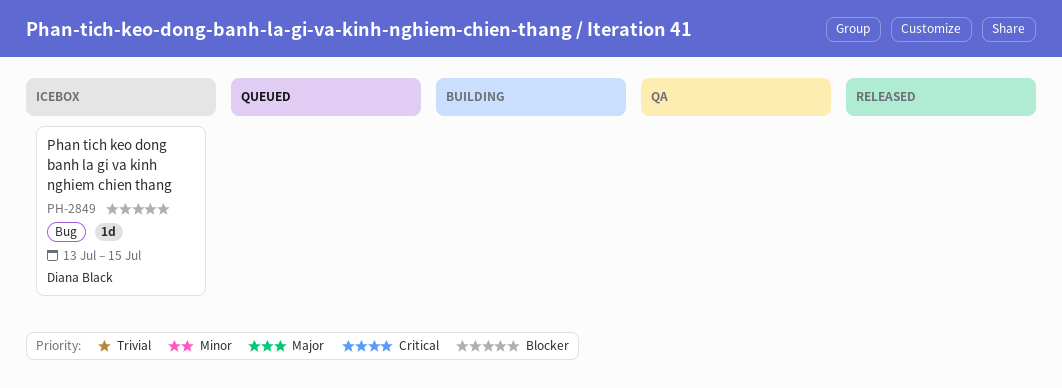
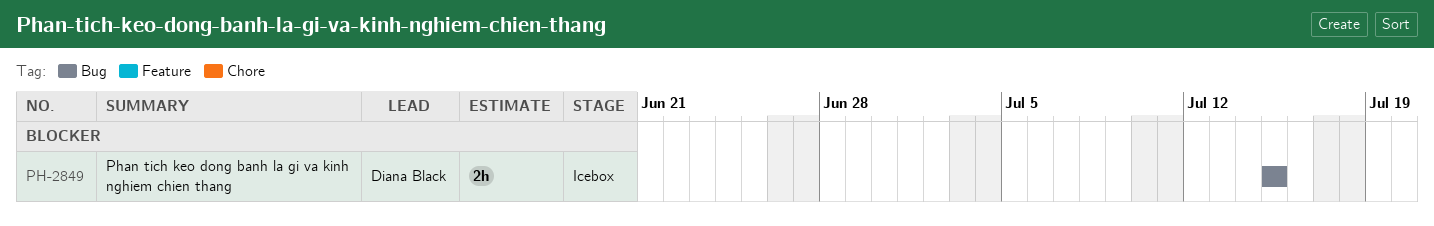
PH-2849, estimate: 1d -> 2h
PH-2849, start: Jul 13 -> Jul 15

